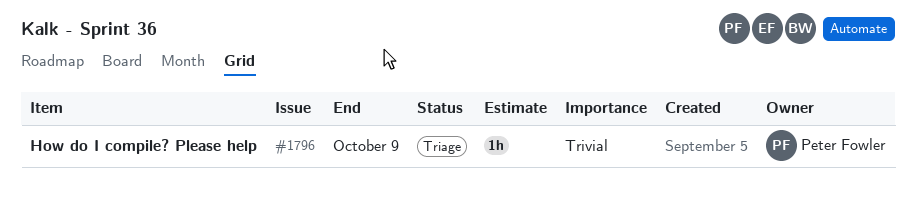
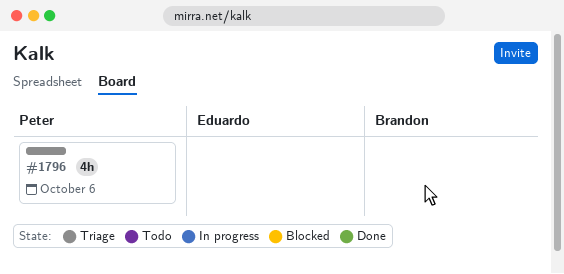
#1796, estimate: 1h -> 4h
#1796, due: Oct 9 -> Oct 6

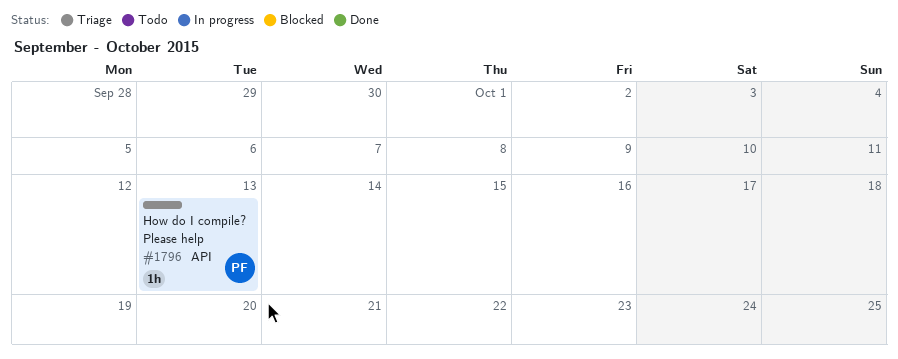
#1796, estimate: 4h -> 1h
#1796, due: Oct 6 -> Oct 13

